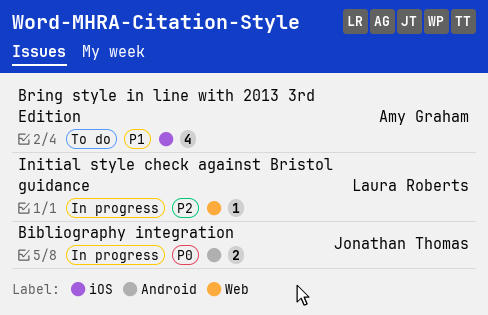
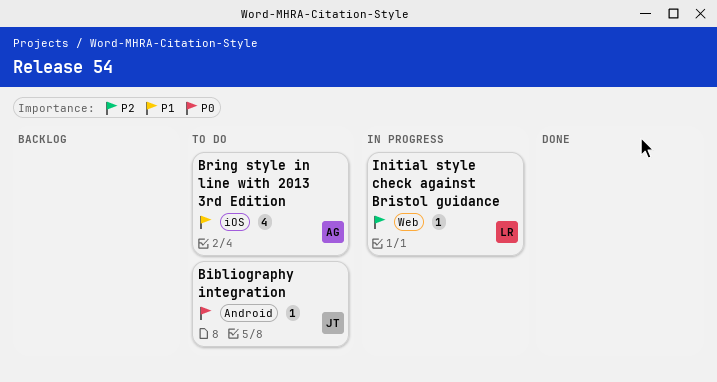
Bibliography integration, status: In progress -> To do
Bibliography integration, estimate: 2 -> 1

